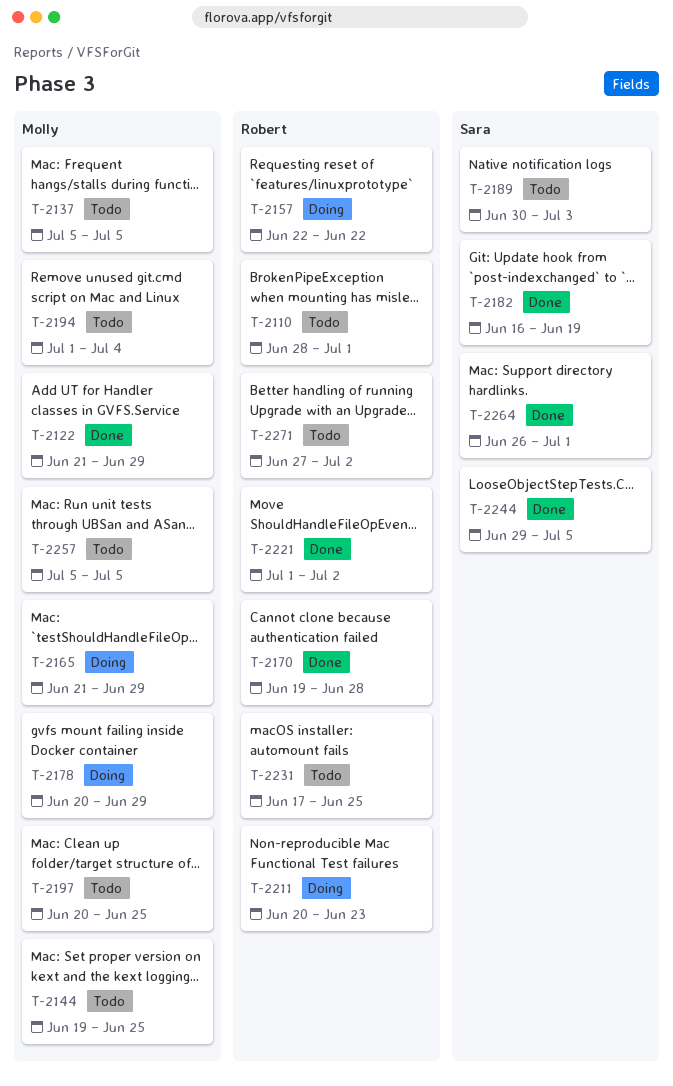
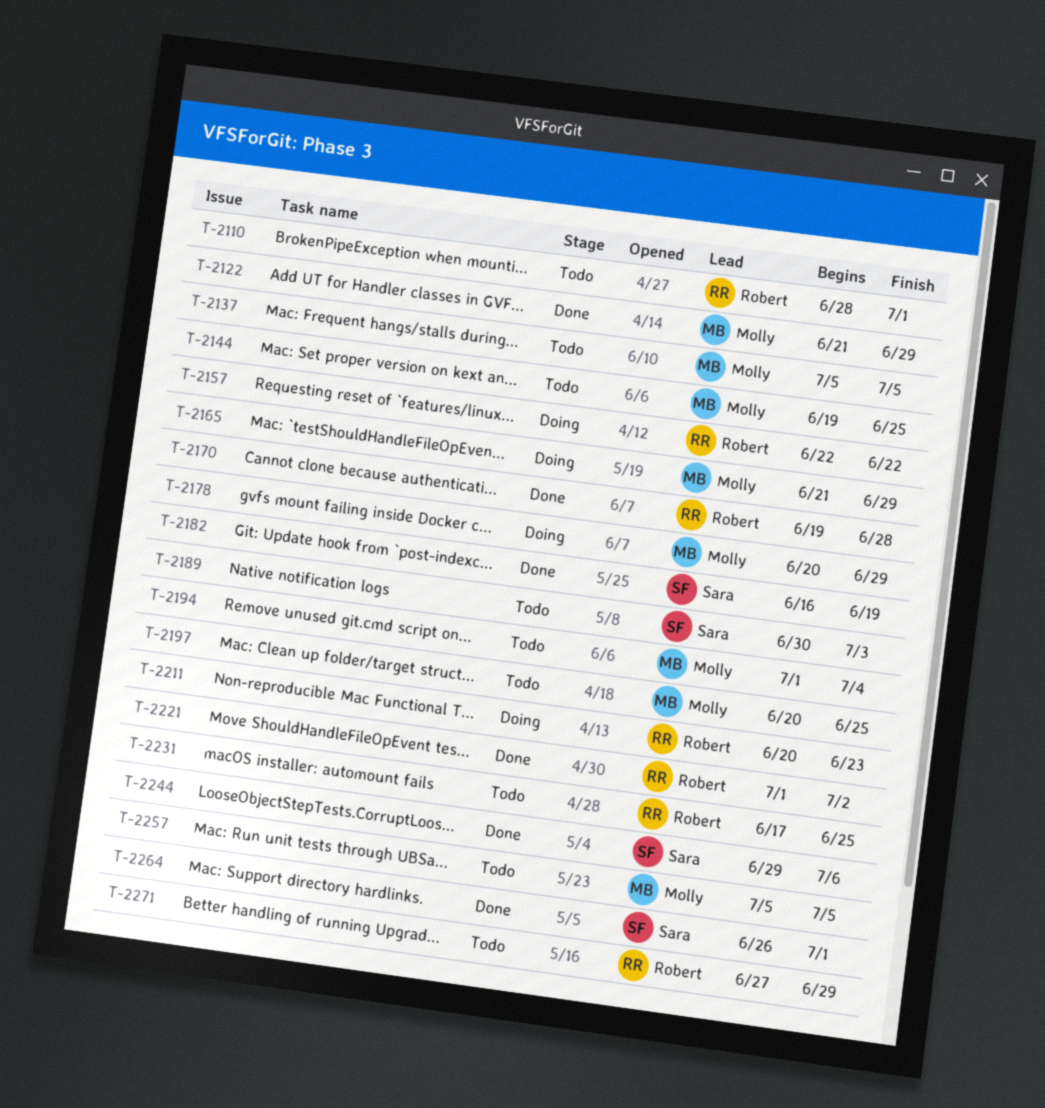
T-2244, due: Jul 5 -> Jul 6
T-2271, due: Jul 2 -> Jun 29

